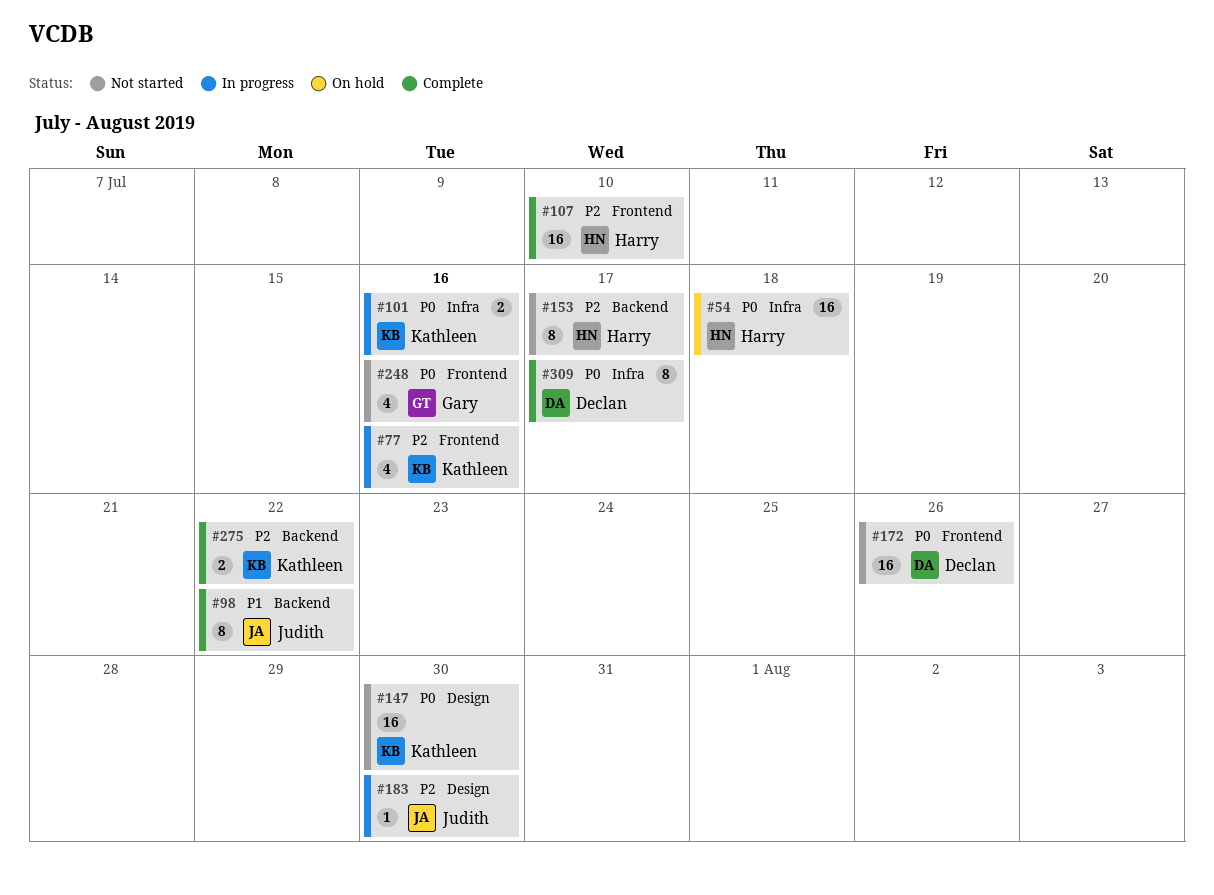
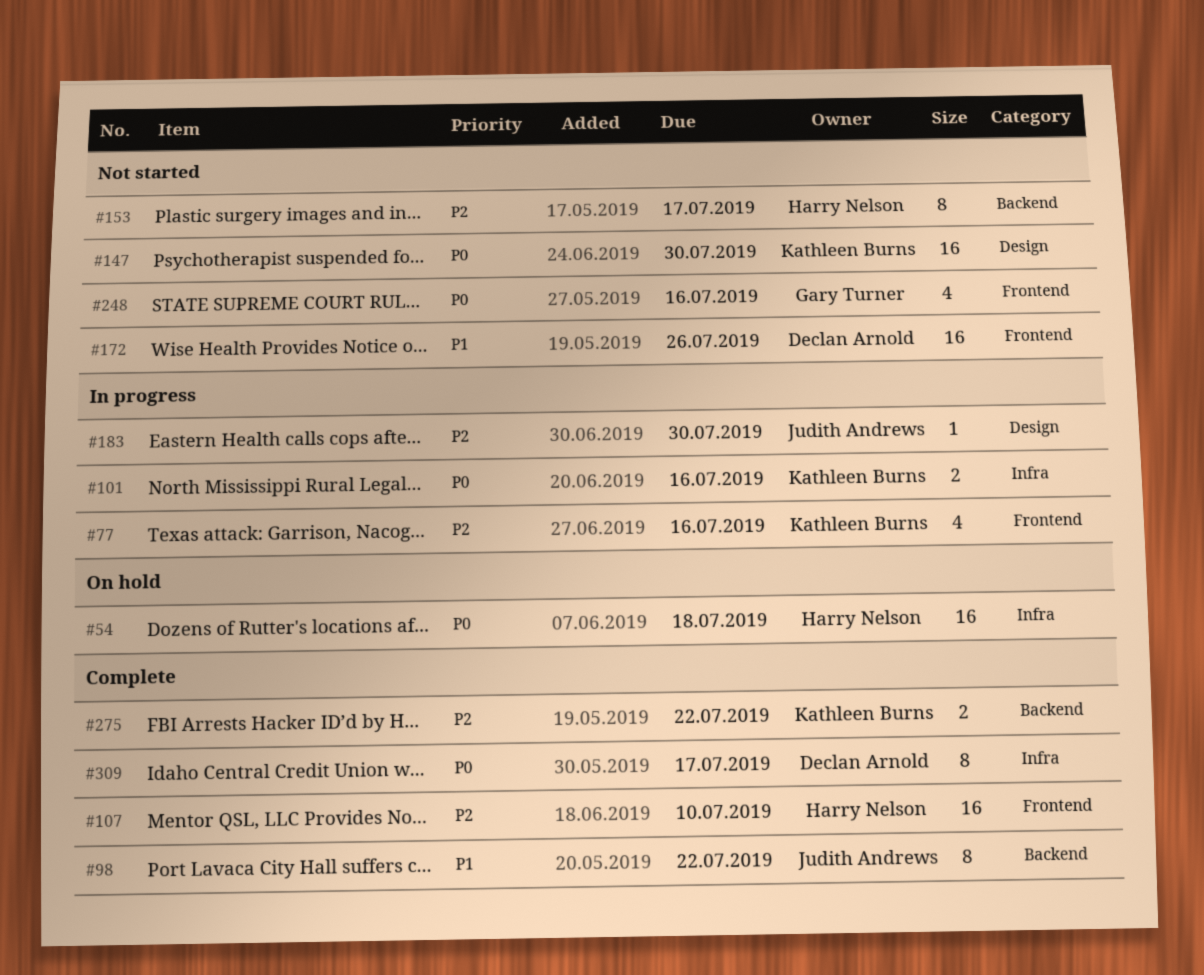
#172, priority: P0 -> P1

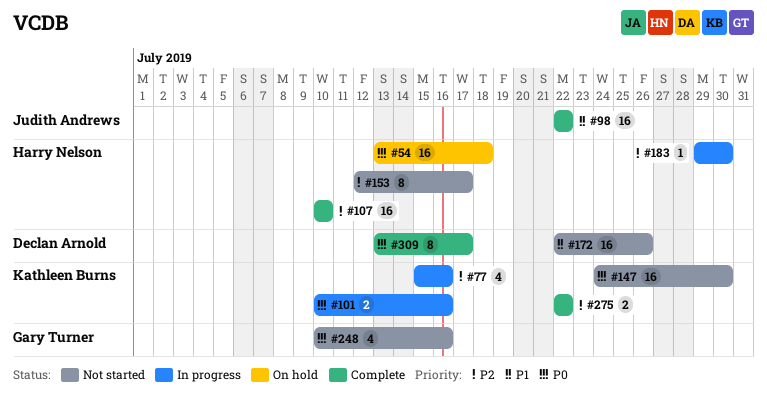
#98, estimate: 8 -> 16
#183, owner: Judith Andrews -> Harry Nelson

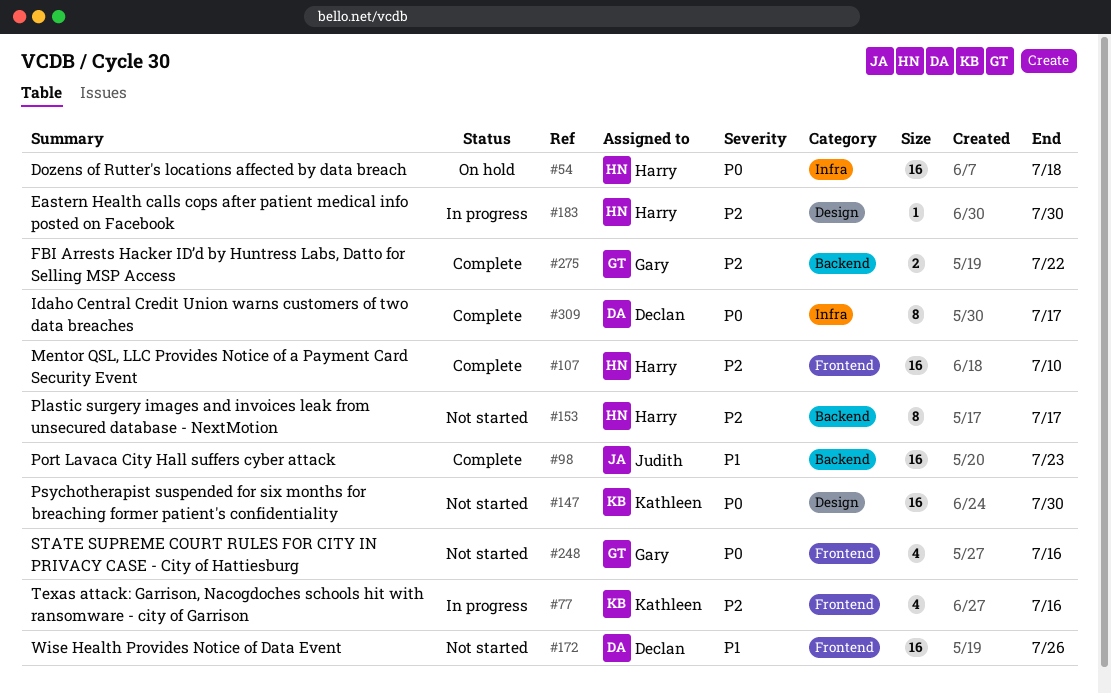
#98, due: Jul 22 -> Jul 23
#101: present -> none
#275, owner: Kathleen Burns -> Gary Turner

